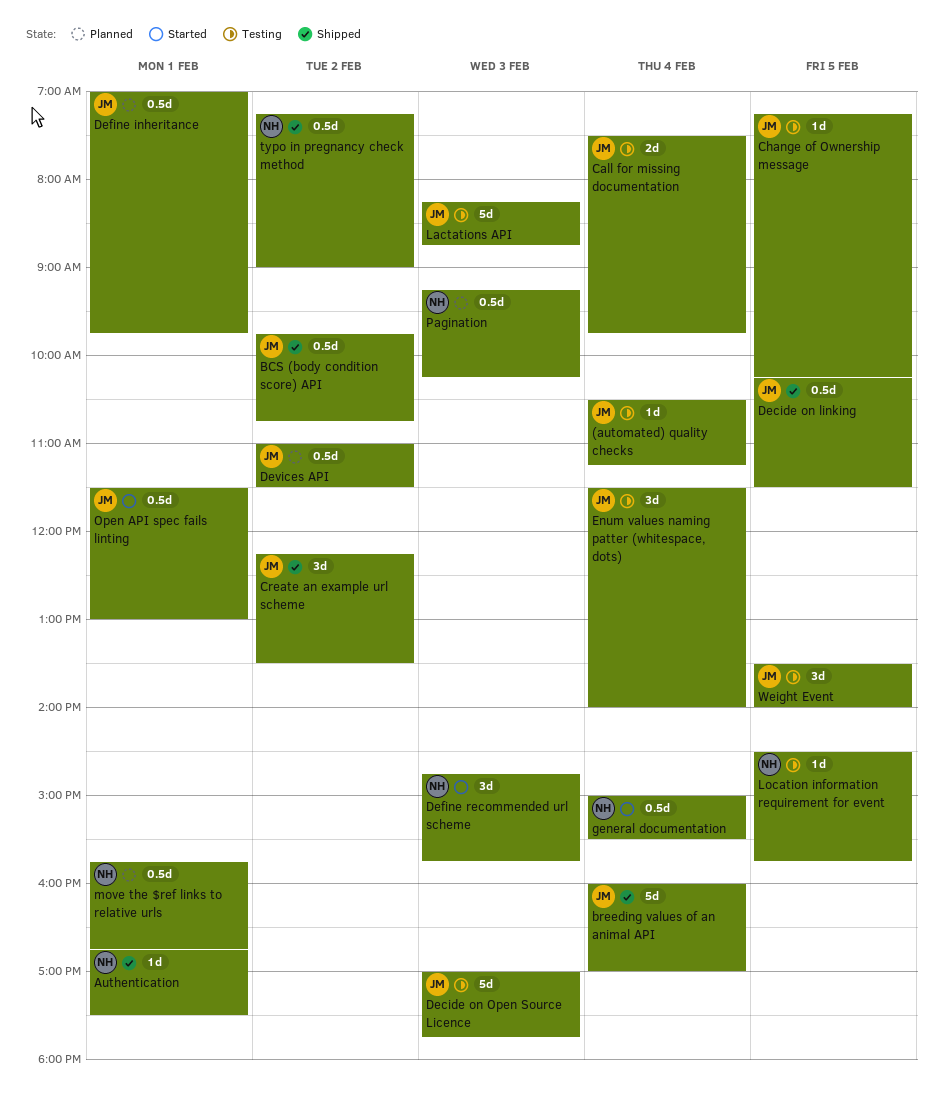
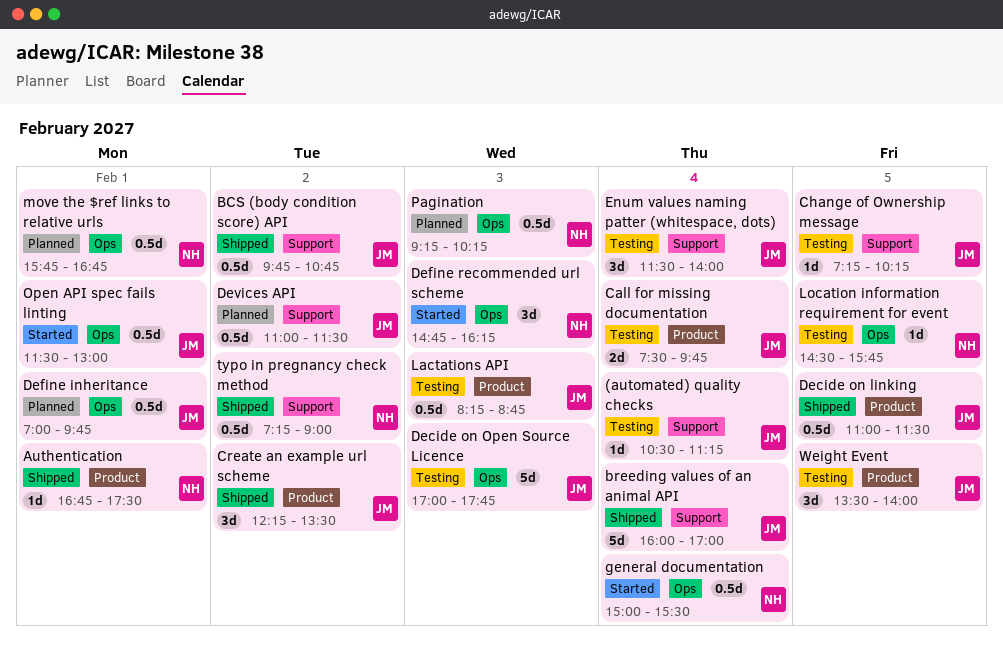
Decide on linking, begins: 10:15 -> 11:00
Define recommended url scheme, ends: 15:45 -> 16:15
Lactations API, estimate: 5d -> 0.5d

